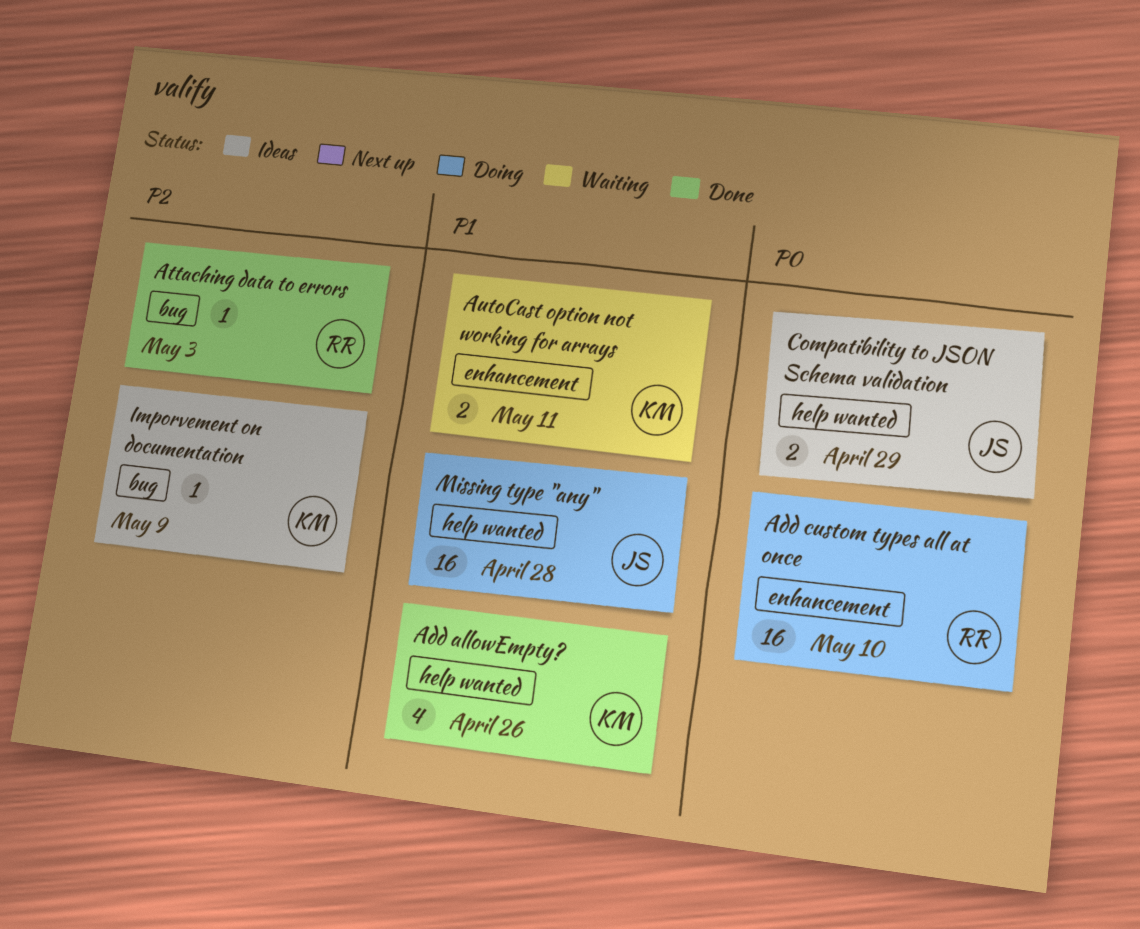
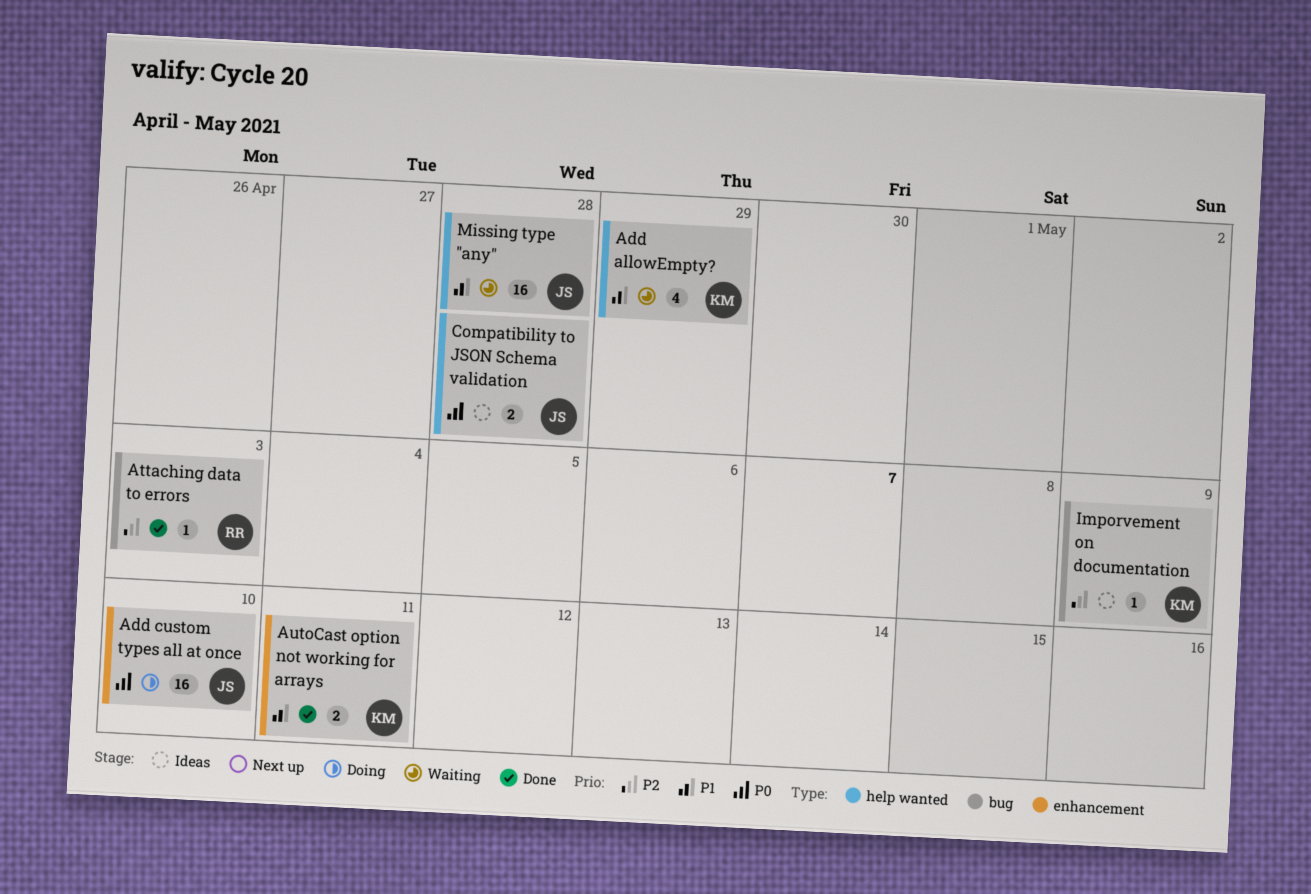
Add allowEmpty?, status: Done -> Waiting
Add allowEmpty?, due: Apr 26 -> Apr 29
Add custom types all at once, owner: RR -> JS
AutoCast option not working for arrays, status: Waiting -> Done
Compatibility to JSON Schema validation, due: Apr 29 -> Apr 28
Missing type "any", status: Doing -> Waiting

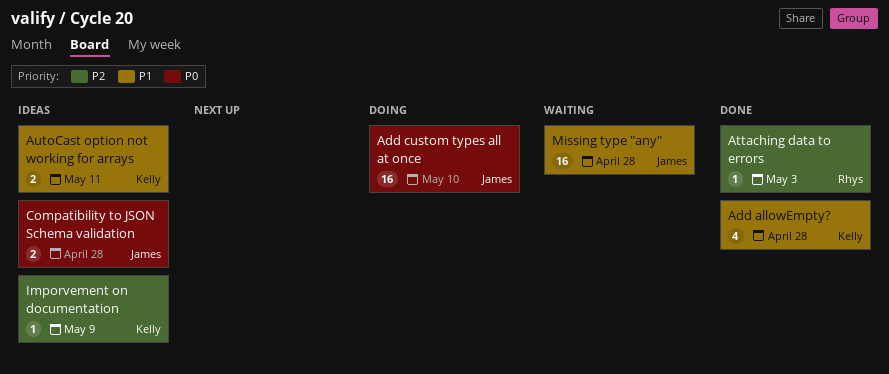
Add allowEmpty?, status: Waiting -> Done
Add allowEmpty?, due: Apr 29 -> Apr 28
AutoCast option not working for arrays, status: Done -> Ideas

